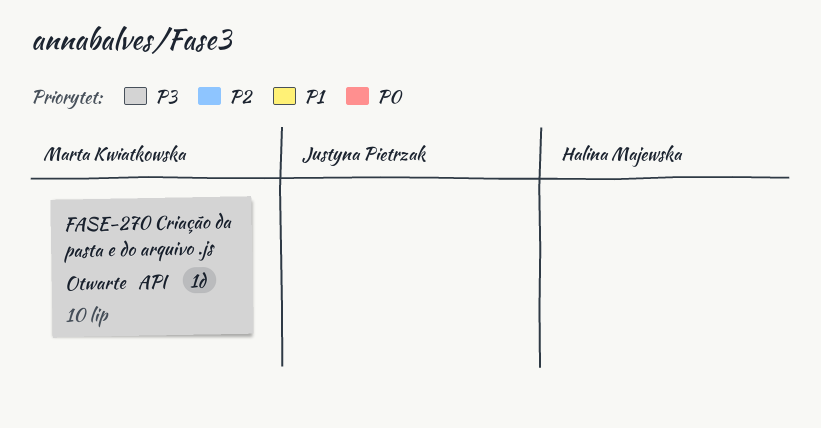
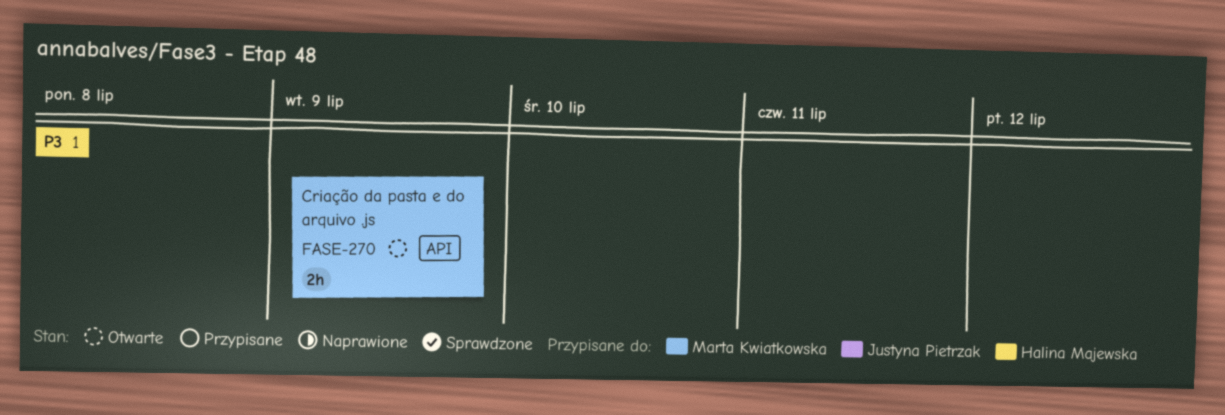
FASE-270, estimate: 1d -> 2h
FASE-270, due: Jul 10 -> Jul 9

